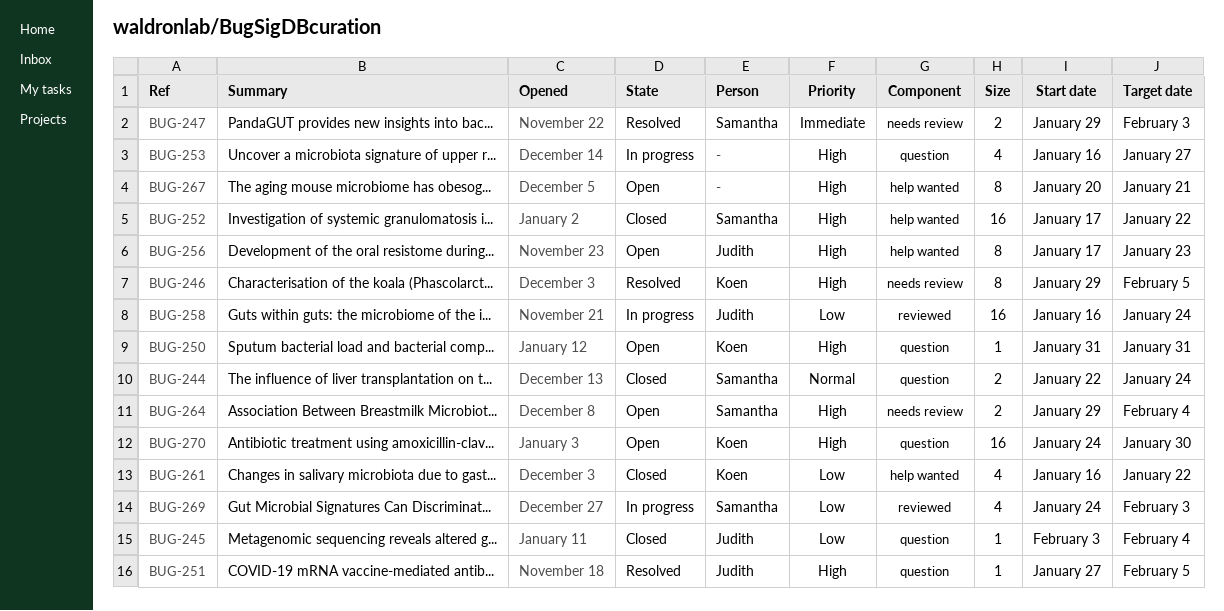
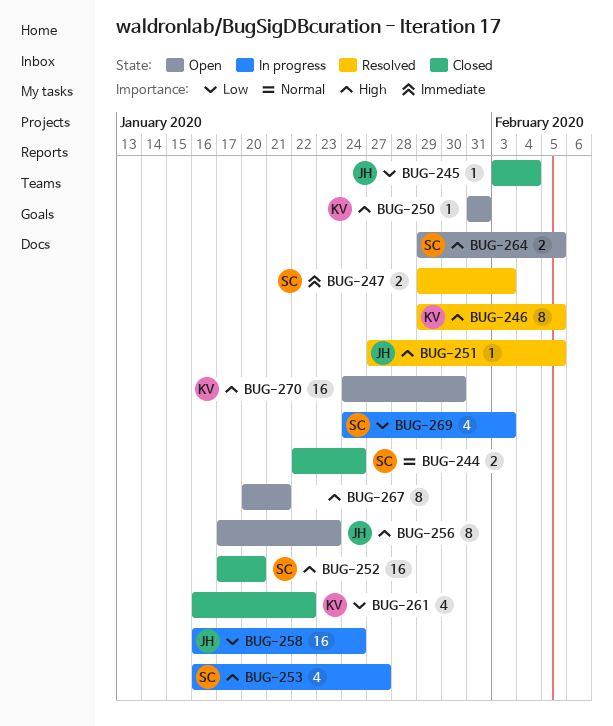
BUG-252, due: Jan 22 -> Jan 20
BUG-253, owner: none -> Samantha
BUG-264, due: Feb 4 -> Feb 5

